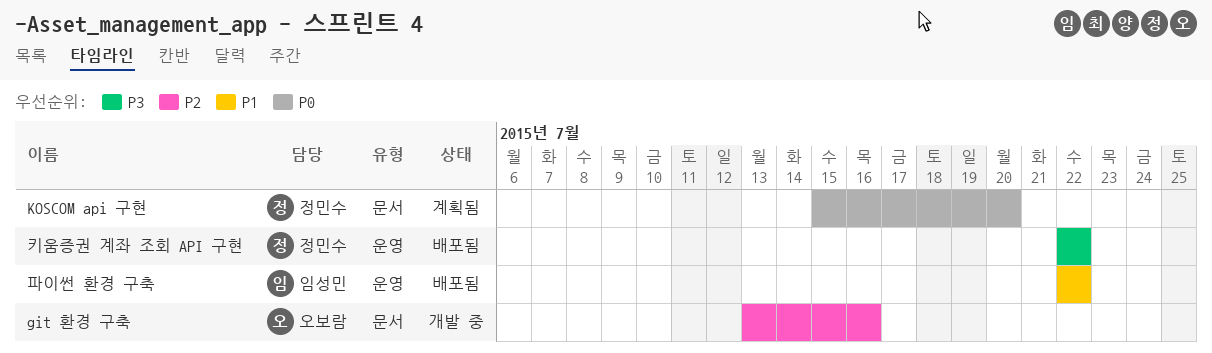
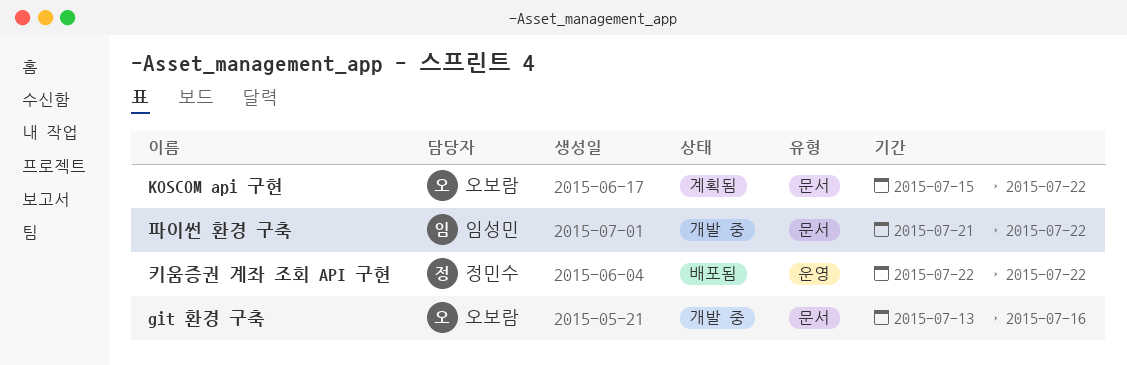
KOSCOM api 구현, owner: 정민수 -> 오보람
KOSCOM api 구현, due: Jul 20 -> Jul 22
파이썬 환경 구축, status: 배포됨 -> 개발 중
파이썬 환경 구축, label: 운영 -> 문서
파이썬 환경 구축, start: Jul 22 -> Jul 21

